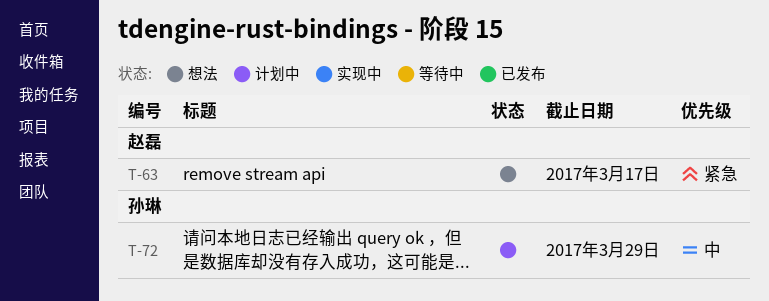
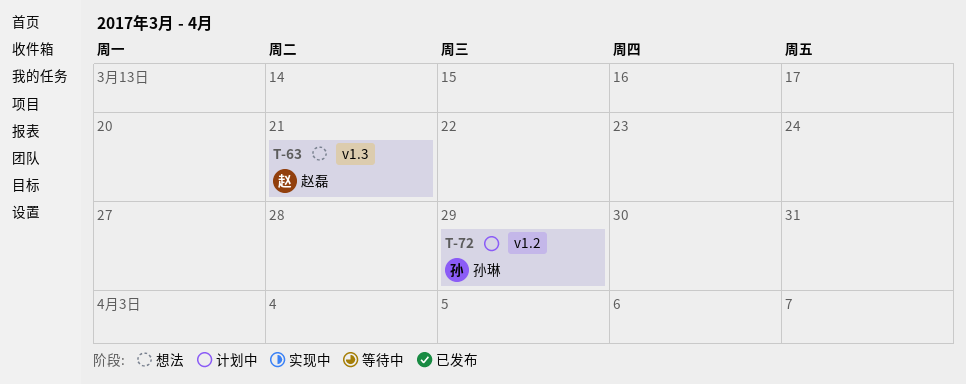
T-63, due: Mar 17 -> Mar 21

